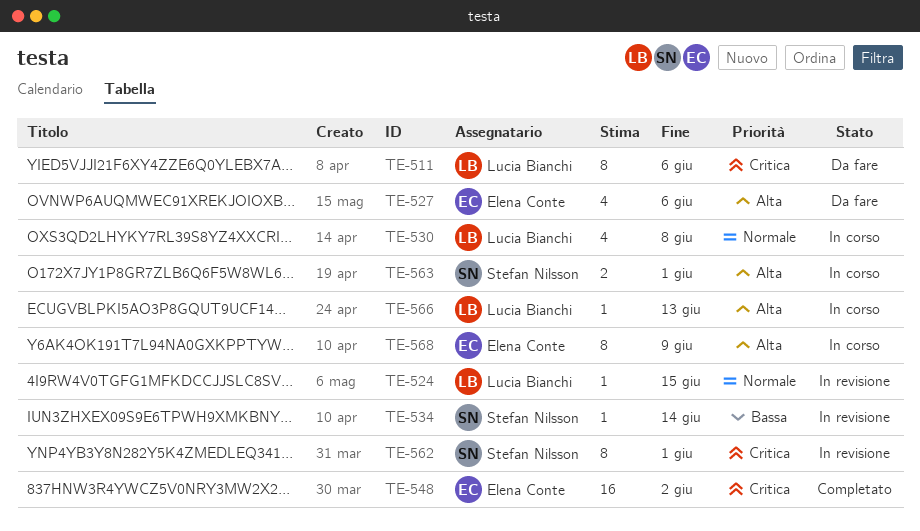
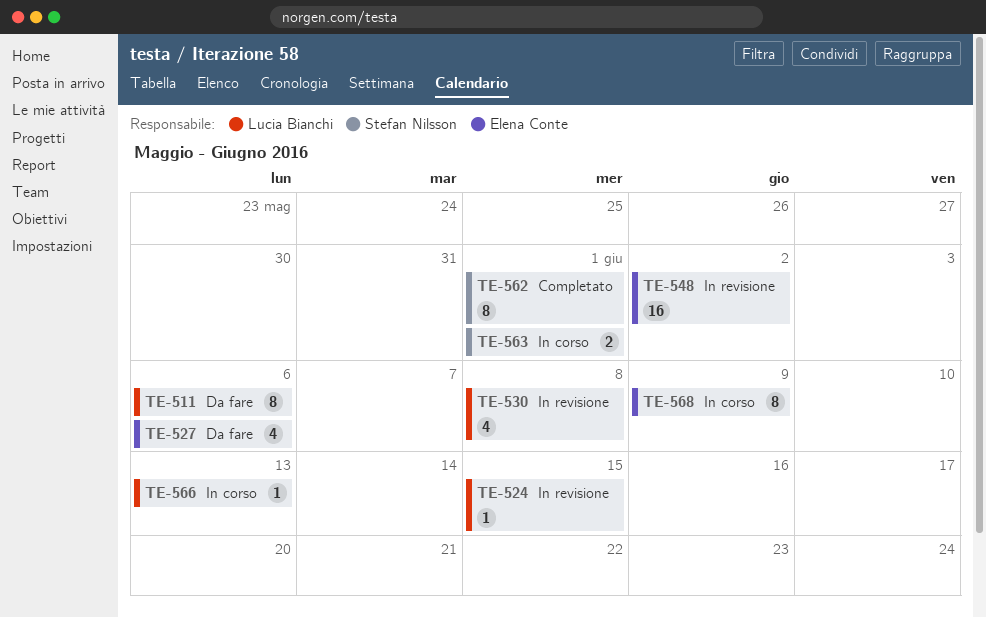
TE-530, status: In corso -> In revisione
TE-534: present -> none
TE-548, status: Completato -> In revisione
TE-562, status: In revisione -> Completato

